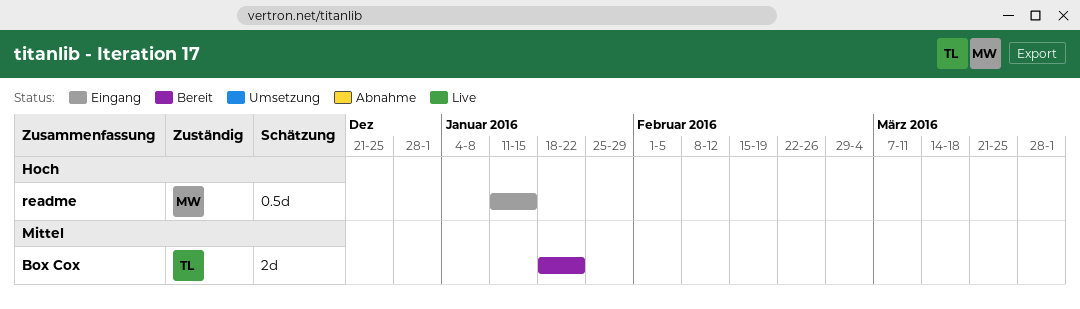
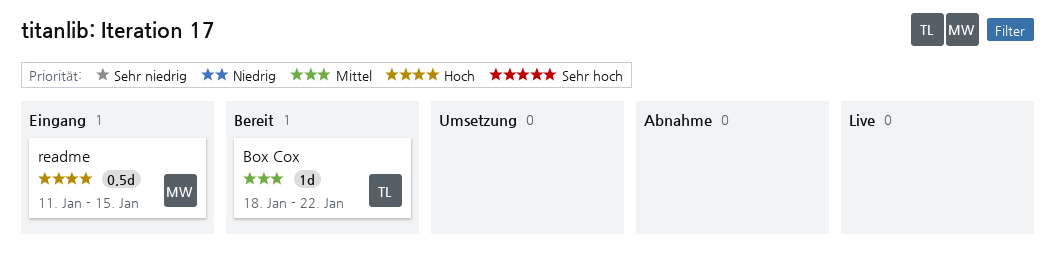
Box Cox, estimate: 2d -> 1d

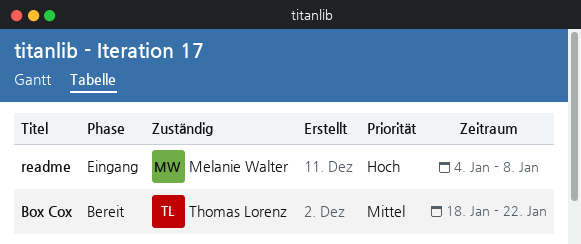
readme, start: Jan 11 -> Jan 4
readme, due: Jan 15 -> Jan 8

